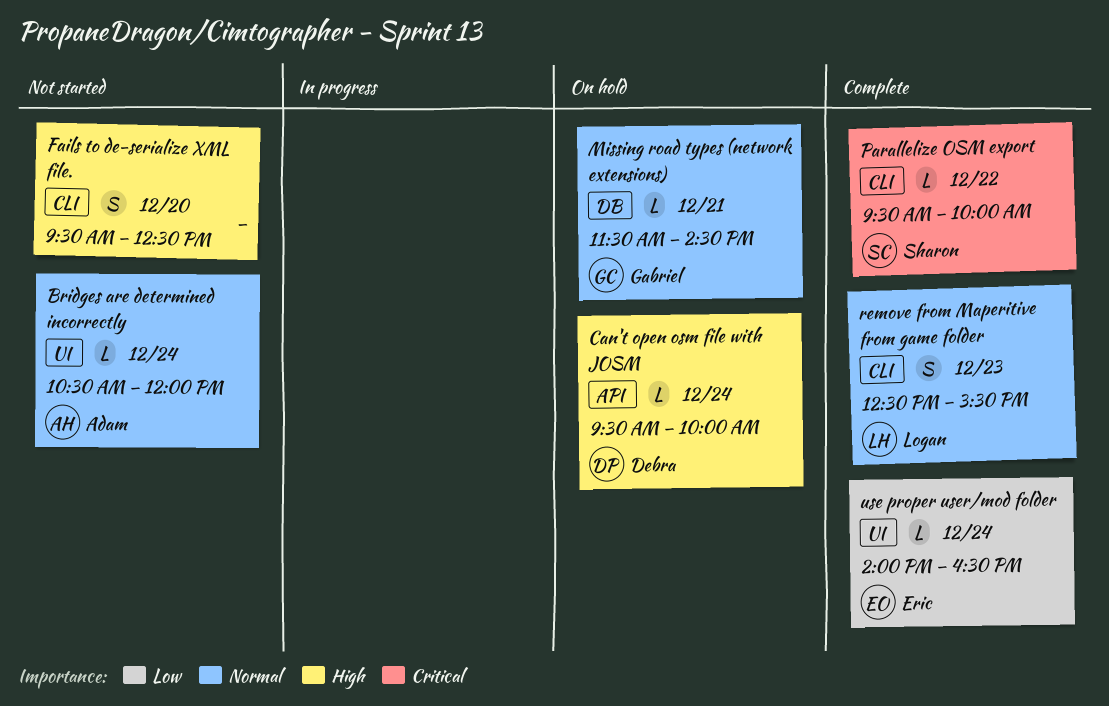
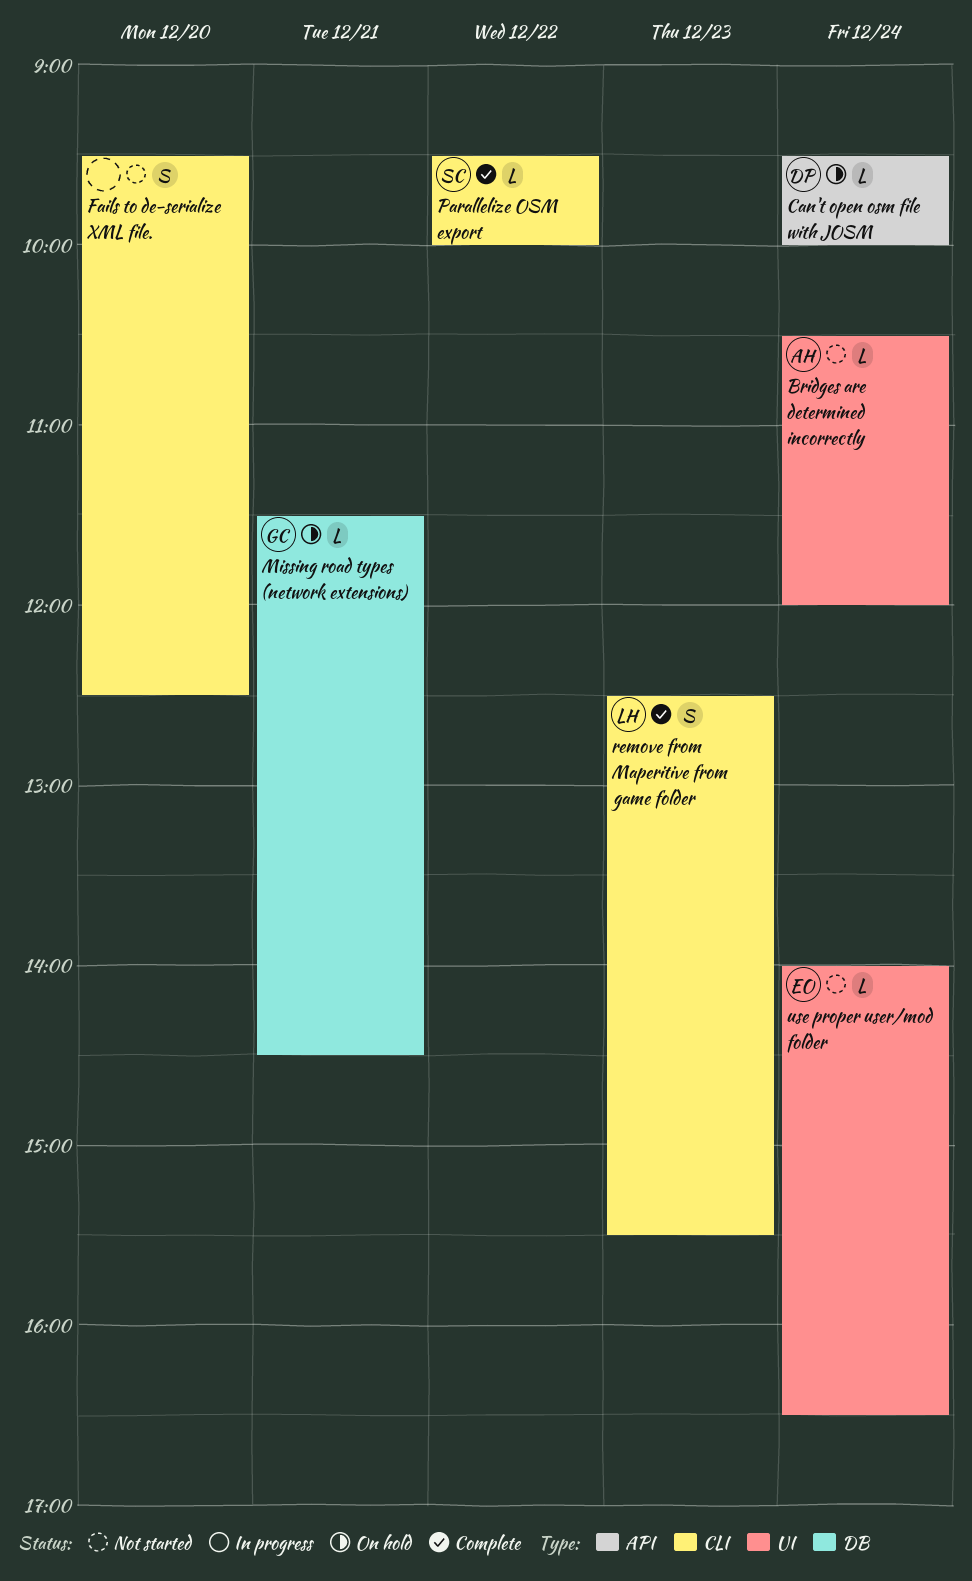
use proper user/mod folder, status: Complete -> Not started

